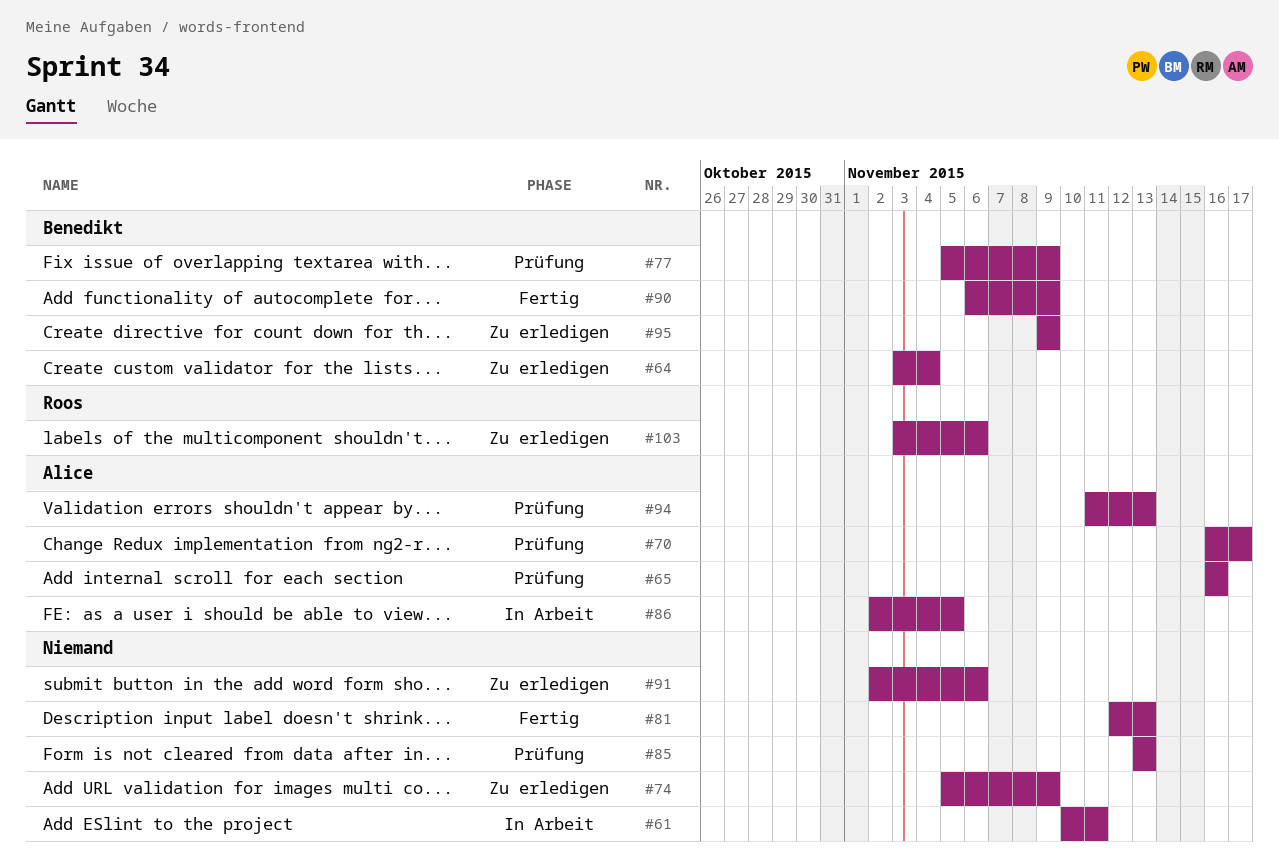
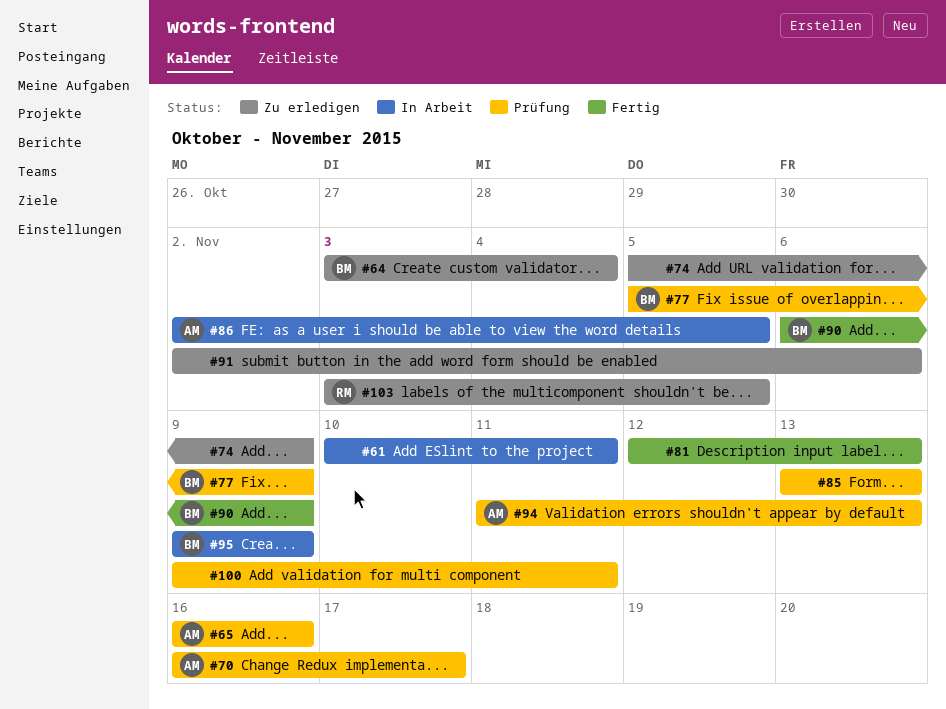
#95, status: Zu erledigen -> In Arbeit
#100: none -> present
#103, due: Nov 6 -> Nov 5

